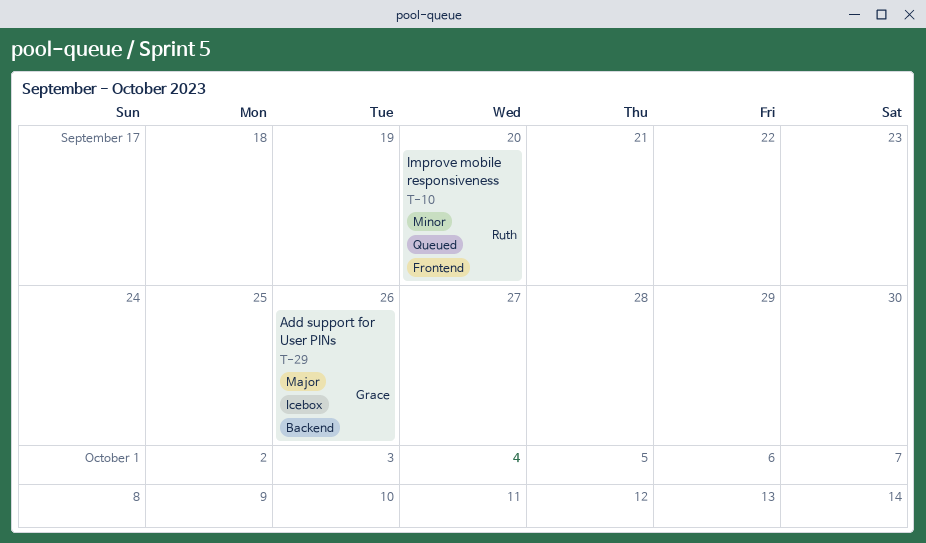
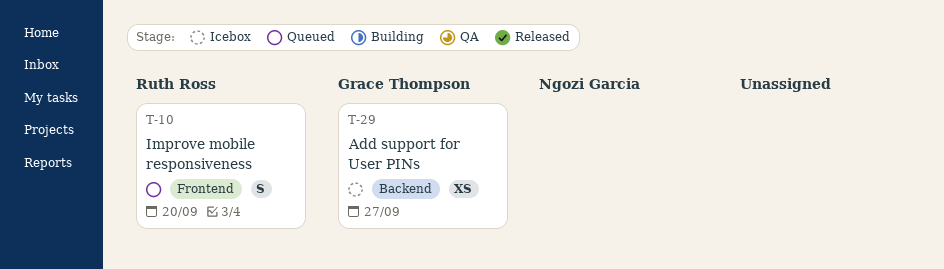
T-29, due: Sep 26 -> Sep 27

